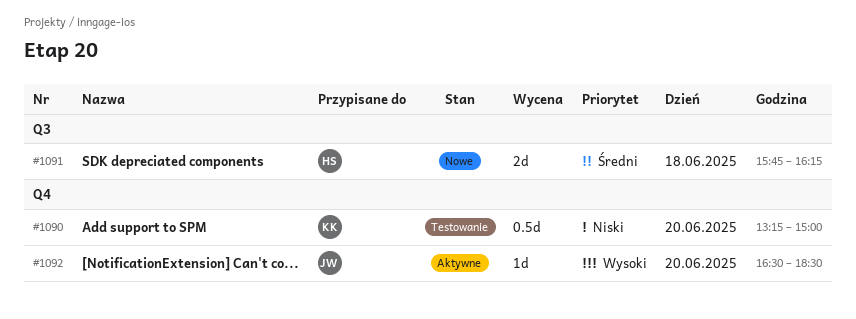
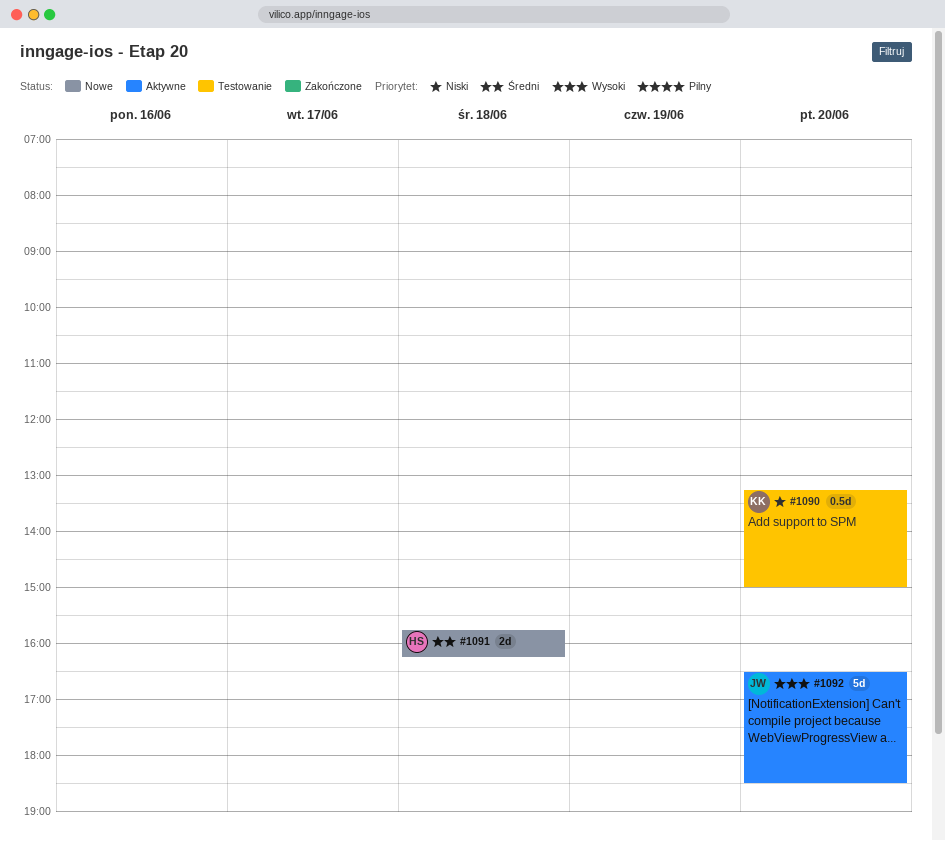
#1092, estimate: 1d -> 5d

